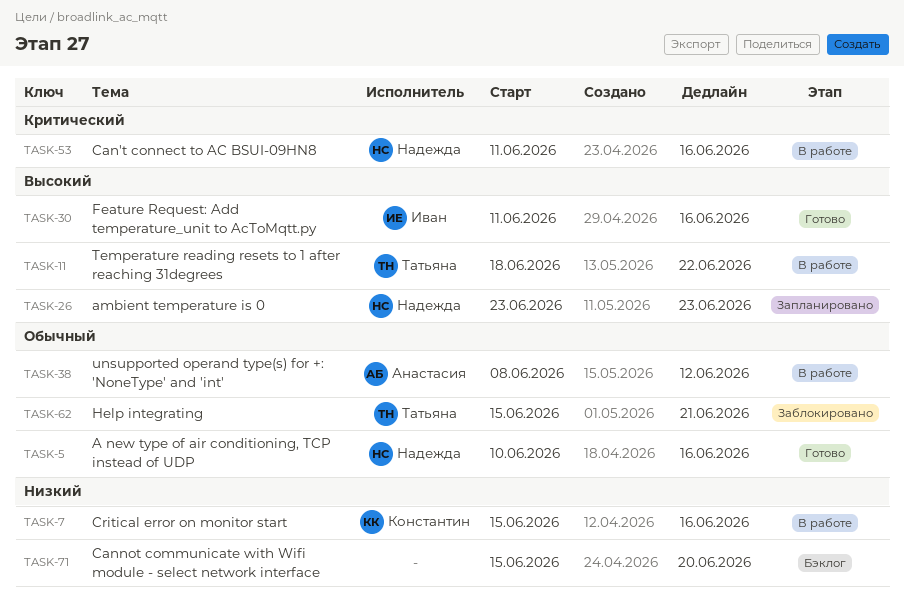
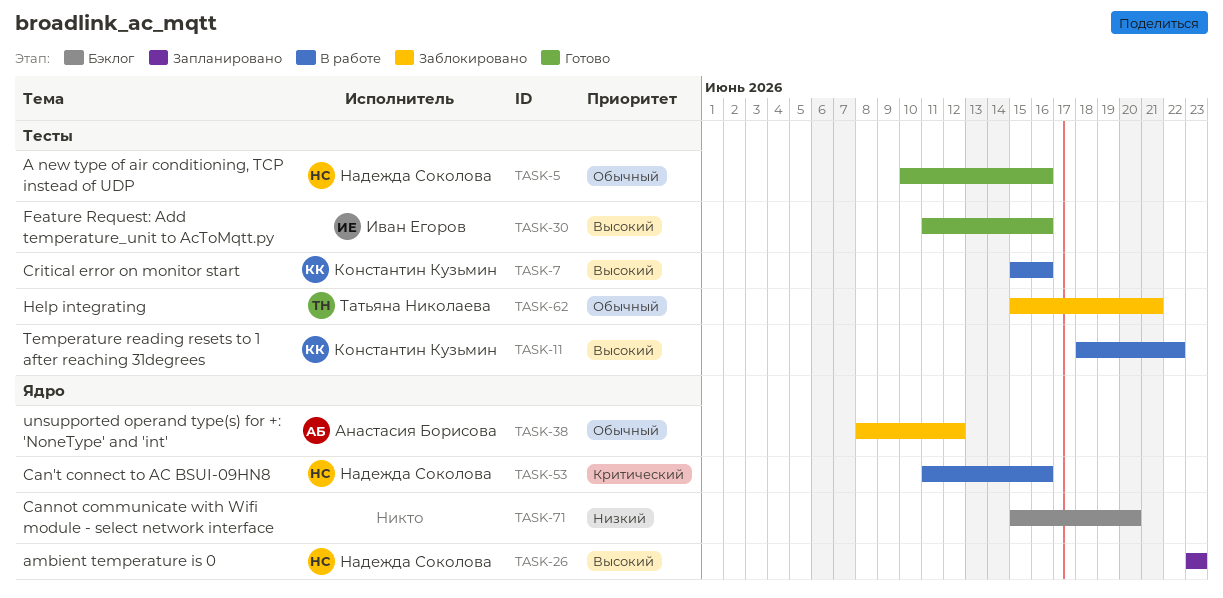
TASK-7, priority: Низкий -> Высокий
TASK-11, owner: Татьяна Николаева -> Константин Кузьмин
TASK-38, status: В работе -> Заблокировано

